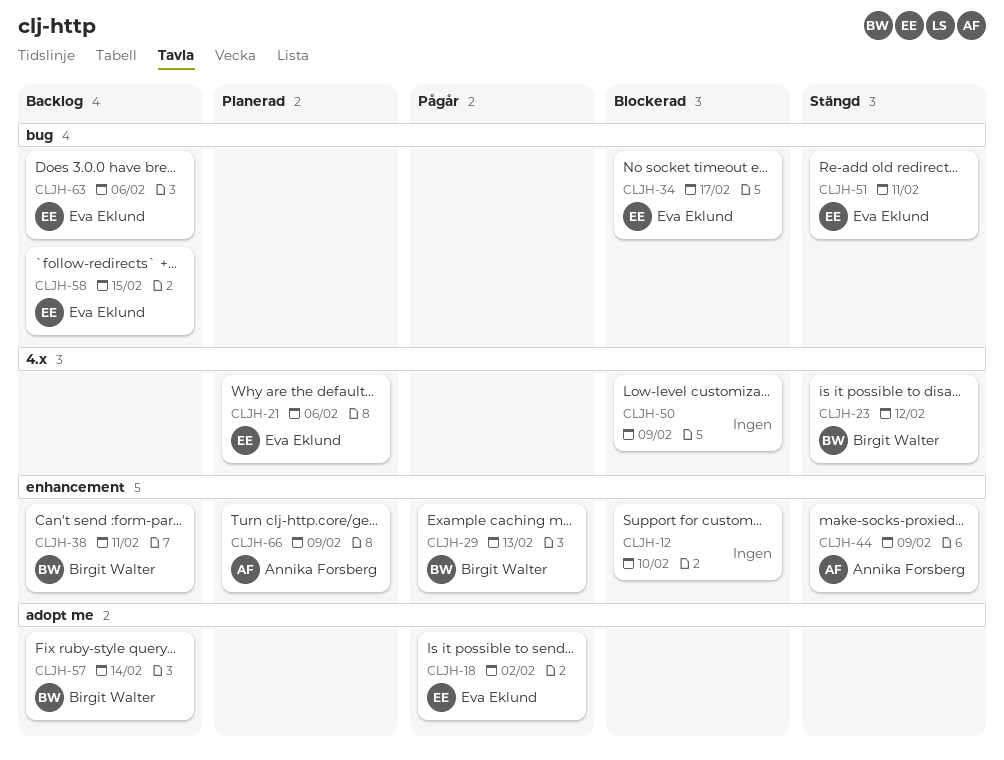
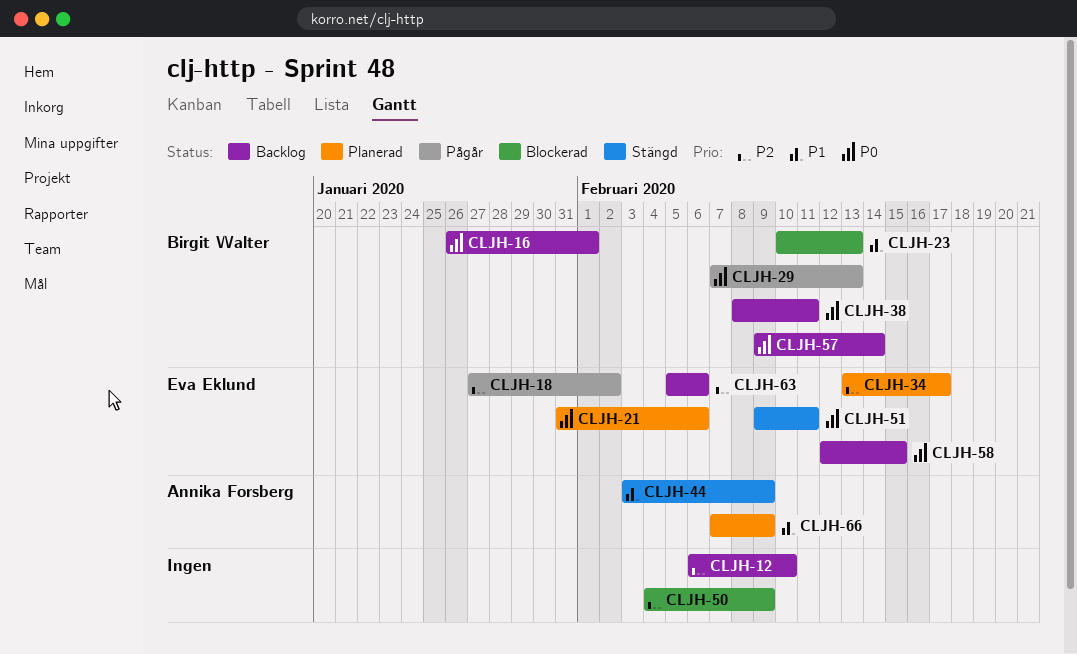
CLJH-12, status: Blockerad -> Backlog
CLJH-16: none -> present
CLJH-23, status: Stängd -> Blockerad
CLJH-23, due: Feb 12 -> Feb 13
CLJH-34, status: Blockerad -> Planerad

